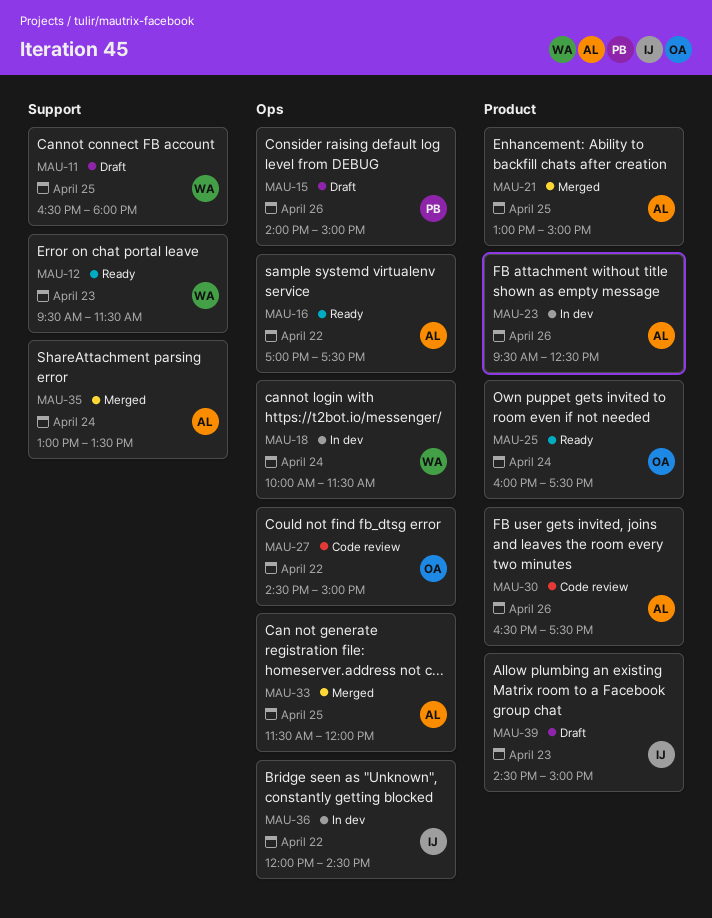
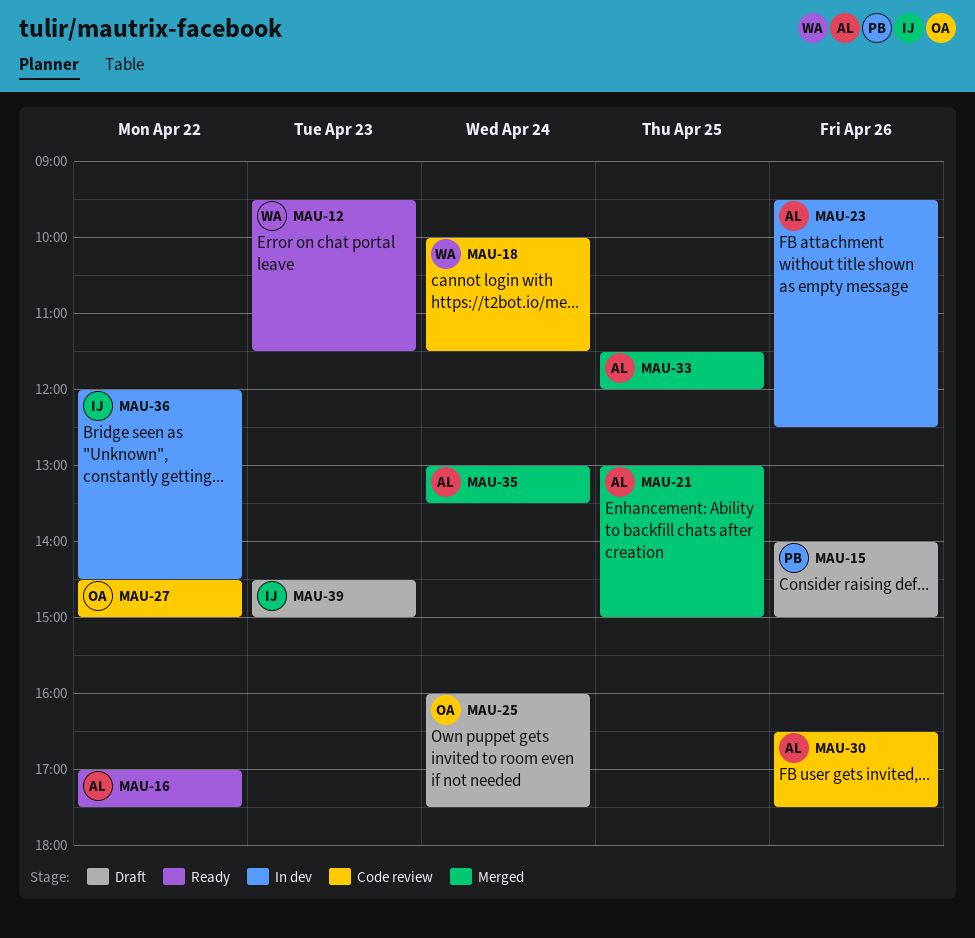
MAU-11: present -> none
MAU-18, status: In dev -> Code review
MAU-25, status: Ready -> Draft

